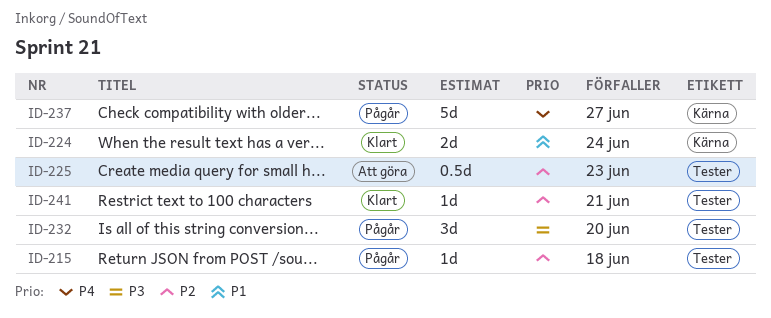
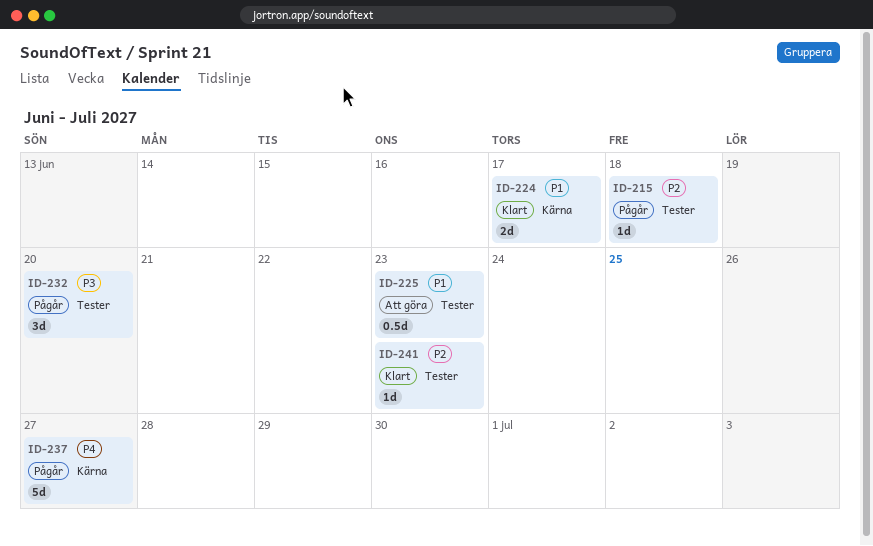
ID-224, due: Jun 24 -> Jun 17
ID-225, priority: P2 -> P1
ID-241, due: Jun 21 -> Jun 23

